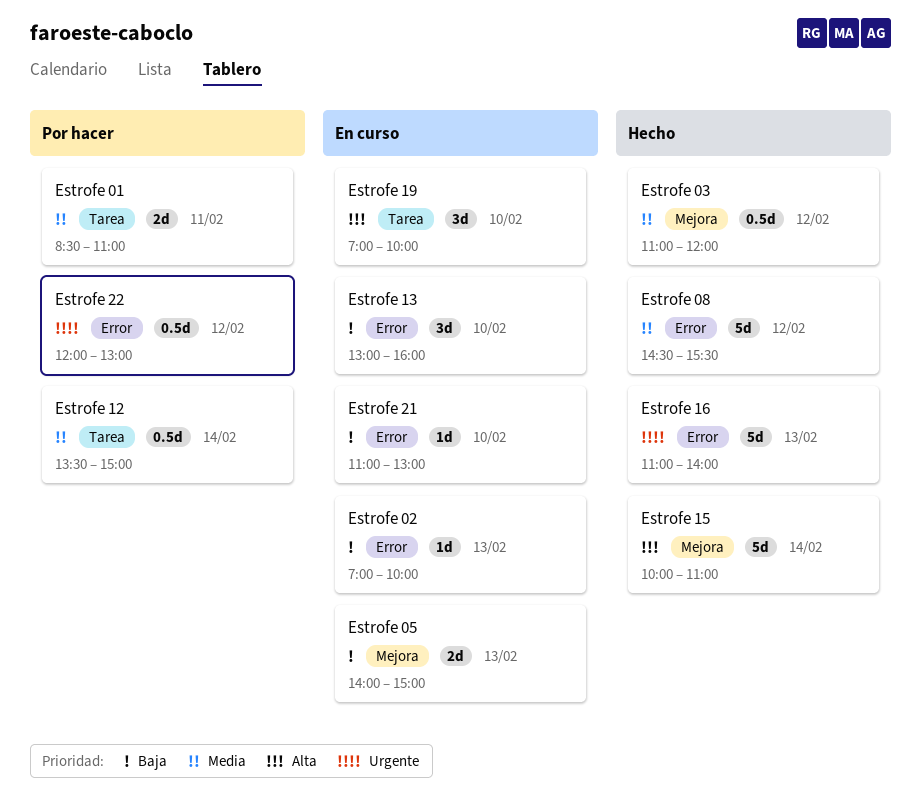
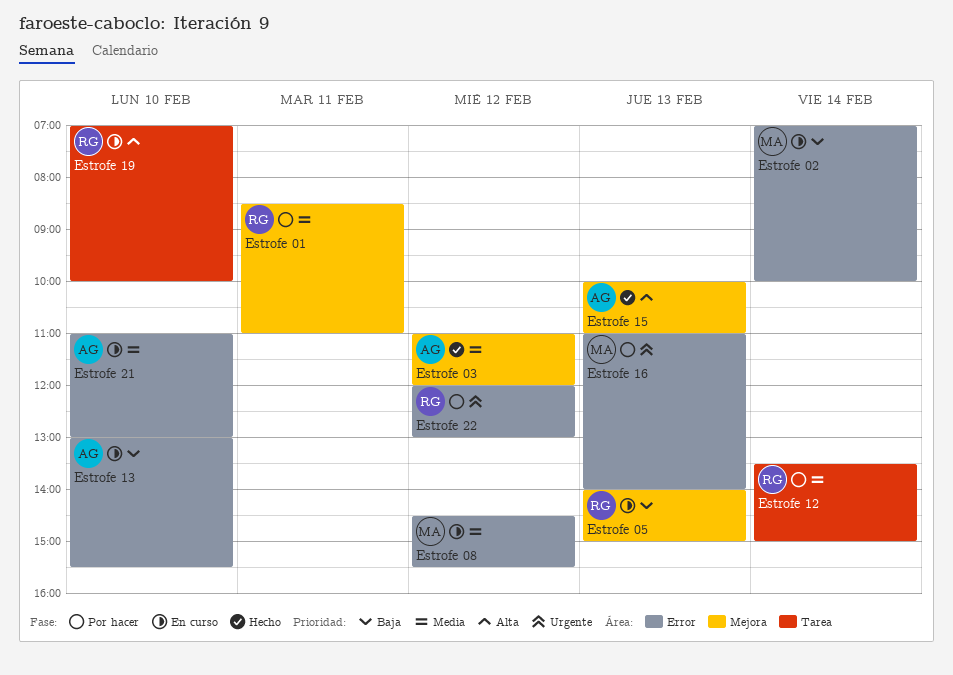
Estrofe 01, label: Tarea -> Mejora
Estrofe 02, day: Feb 13 -> Feb 14
Estrofe 08, status: Hecho -> En curso
Estrofe 13, ends: 16:00 -> 15:30
Estrofe 15, day: Feb 14 -> Feb 13
Estrofe 16, status: Hecho -> Por hacer
Estrofe 21, priority: Baja -> Media

